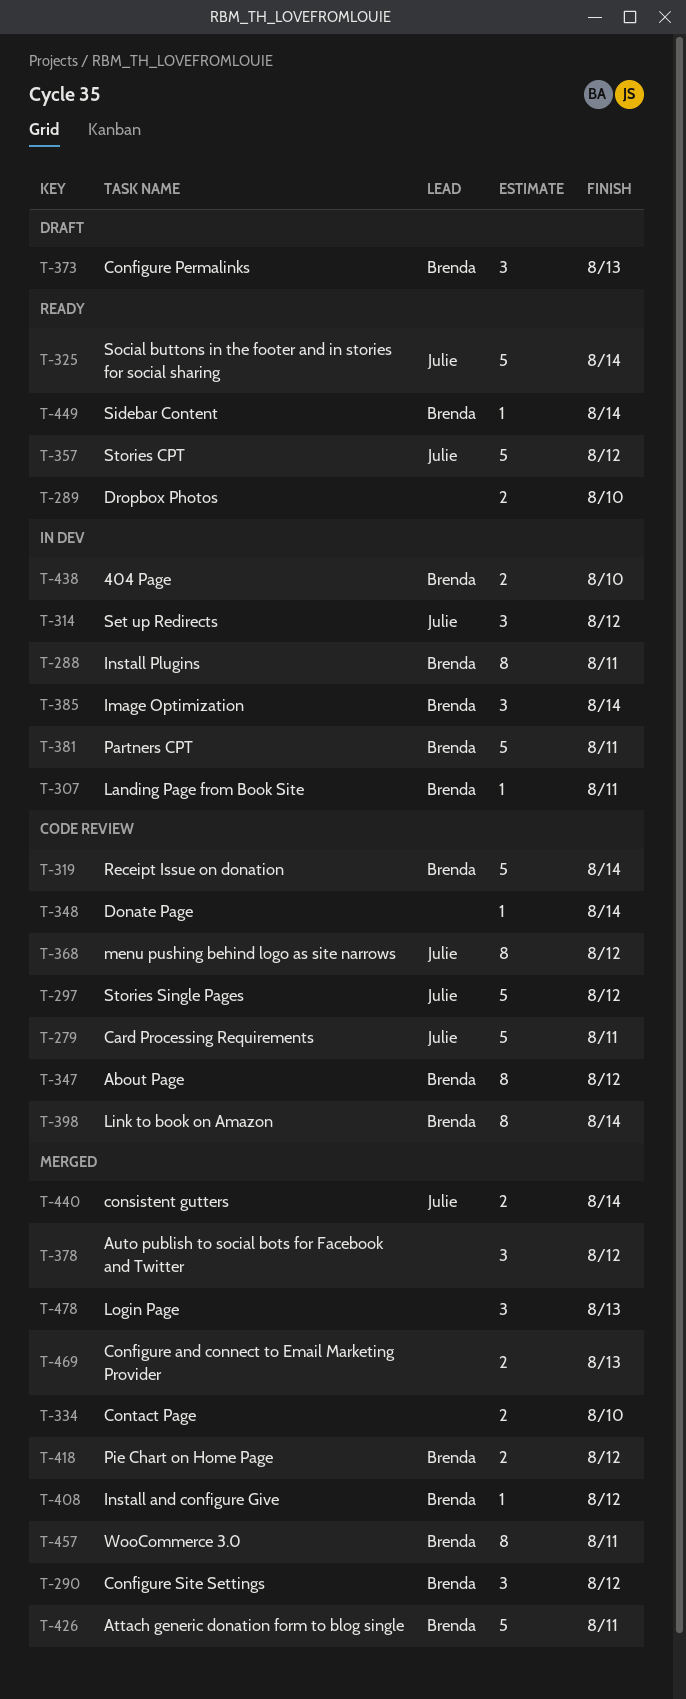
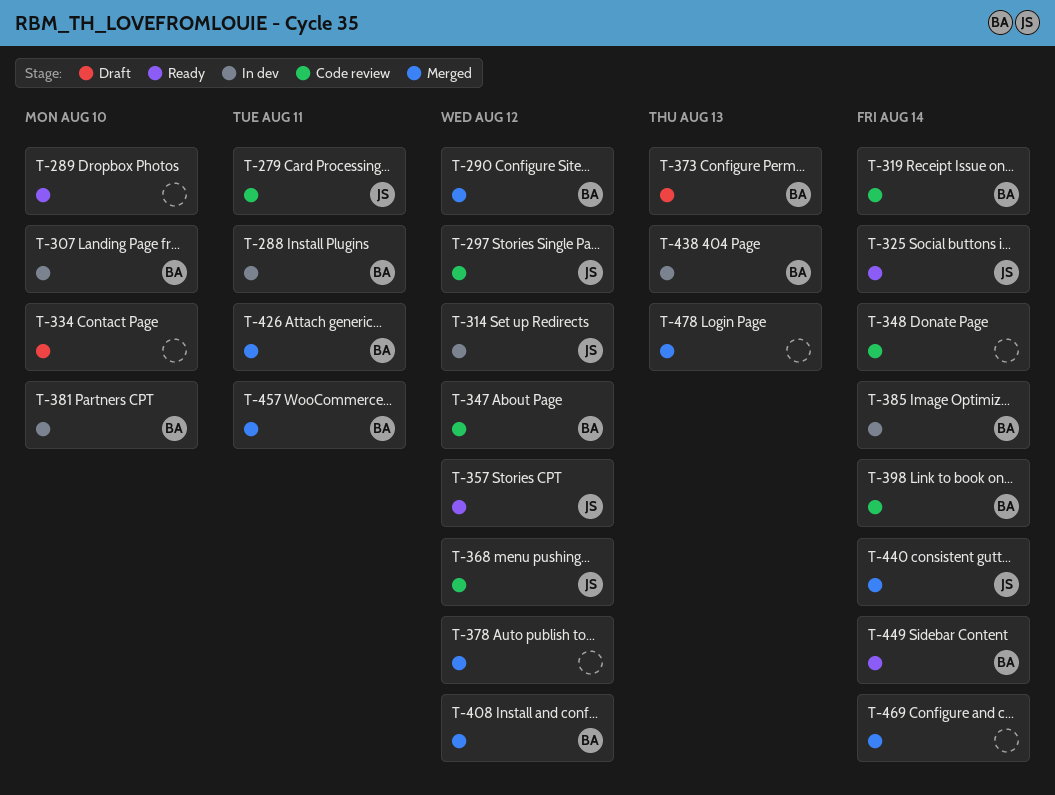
T-307, due: Aug 11 -> Aug 10
T-334, status: Merged -> Draft
T-381, due: Aug 11 -> Aug 10
T-418: present -> none
T-438, due: Aug 10 -> Aug 13
T-469, due: Aug 13 -> Aug 14

